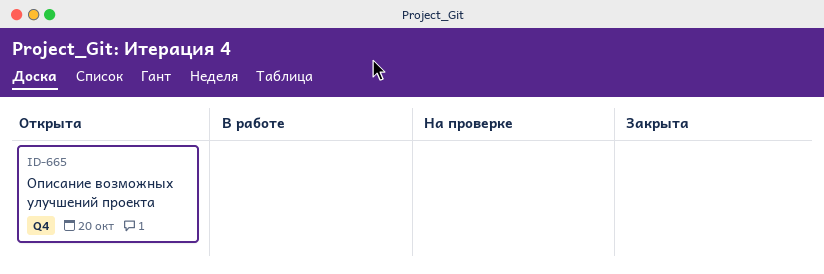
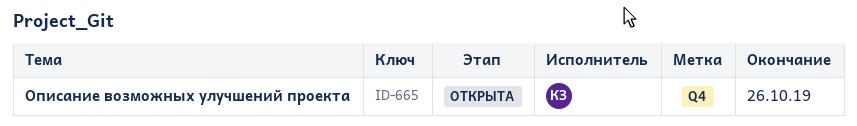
ID-665, due: Oct 20 -> Oct 26

